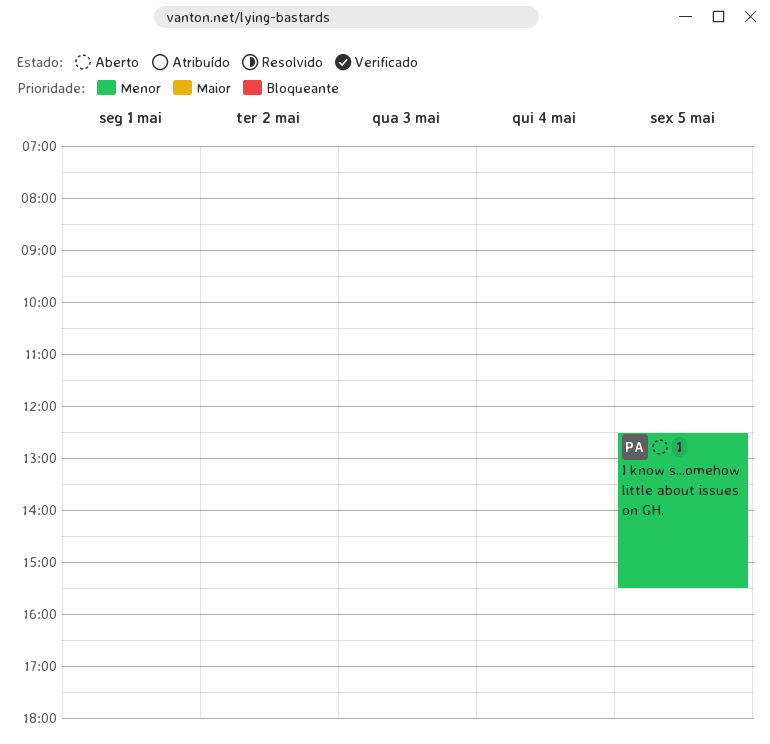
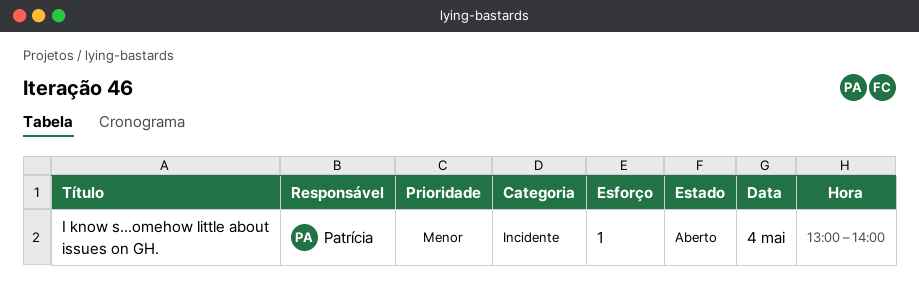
I know s...omehow little about issues on GH., day: May 5 -> May 4
I know s...omehow little about issues on GH., begins: 12:30 -> 13:00
I know s...omehow little about issues on GH., ends: 15:30 -> 14:00

